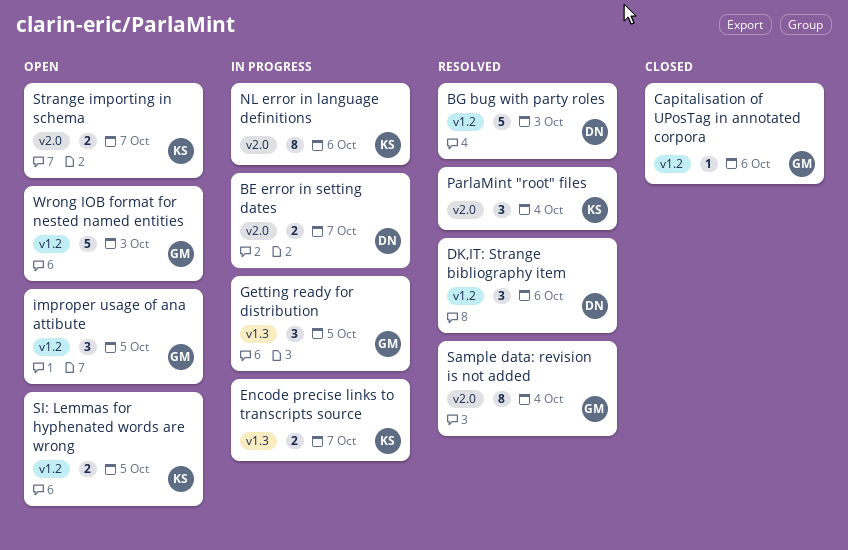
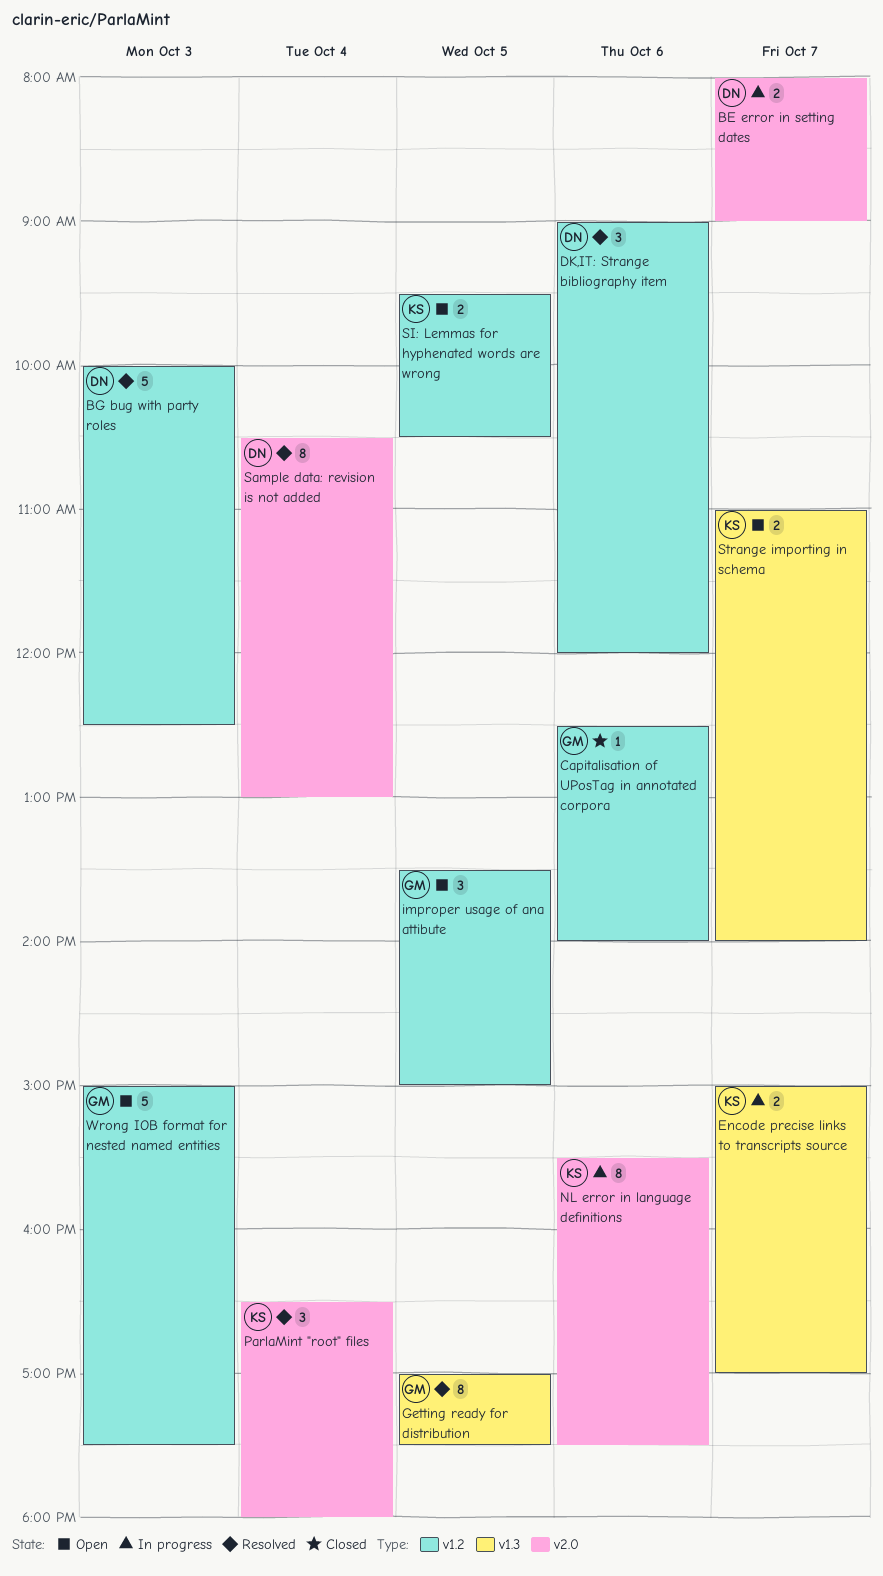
Getting ready for distribution, status: In progress -> Resolved
Getting ready for distribution, estimate: 3 -> 8
Sample data: revision is not added, owner: GM -> DN
Strange importing in schema, label: v2.0 -> v1.3

